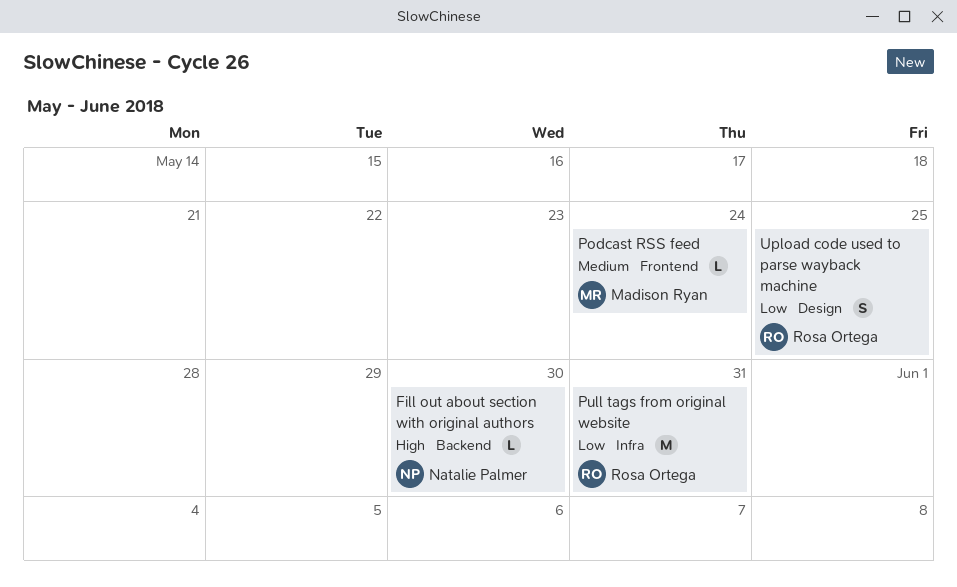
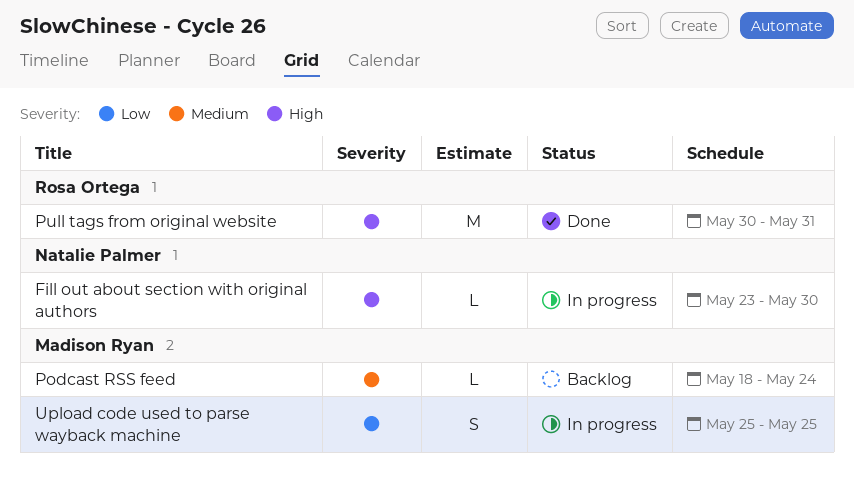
Pull tags from original website, priority: Low -> High
Upload code used to parse wayback machine, owner: Rosa Ortega -> Madison Ryan

